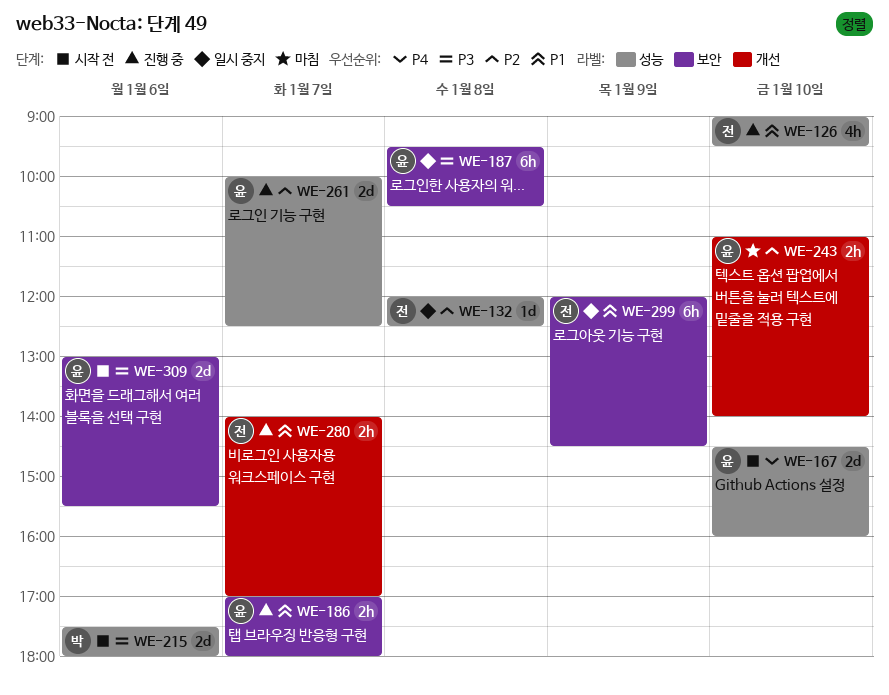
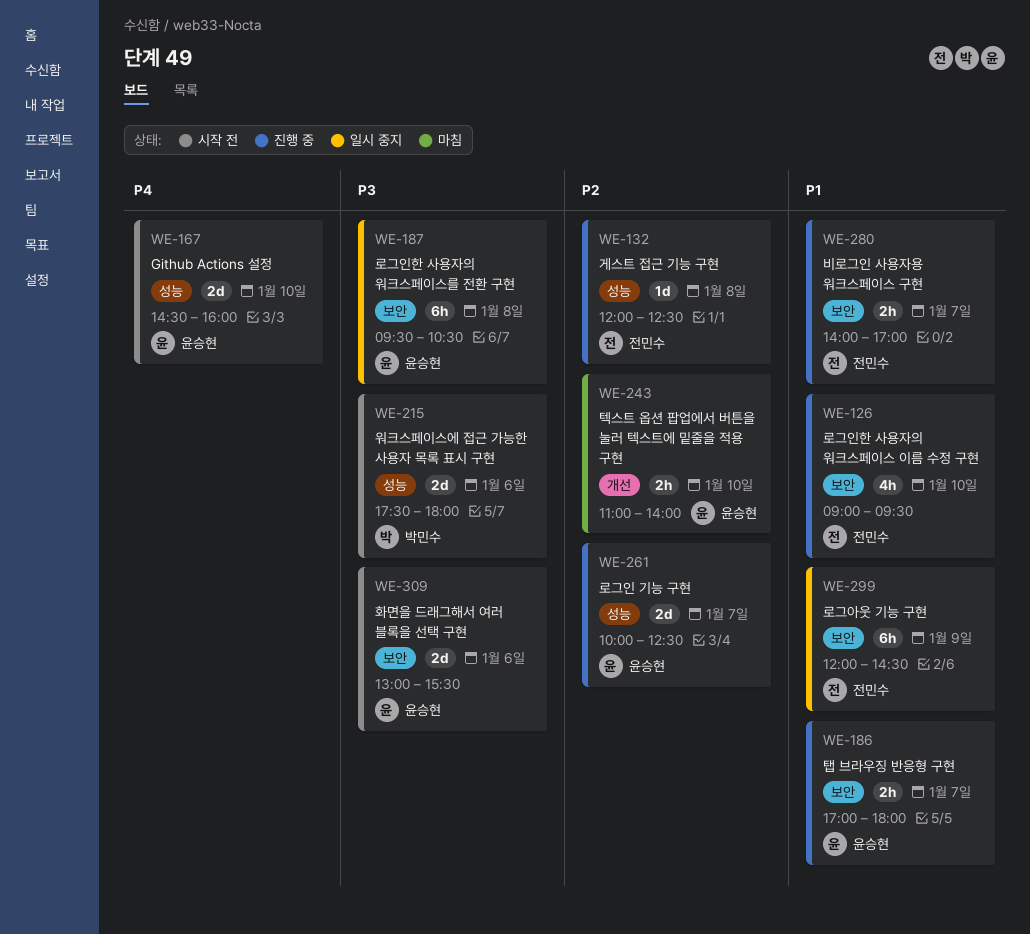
WE-126, label: 성능 -> 보안
WE-132, status: 일시 중지 -> 진행 중
WE-280, label: 개선 -> 보안

